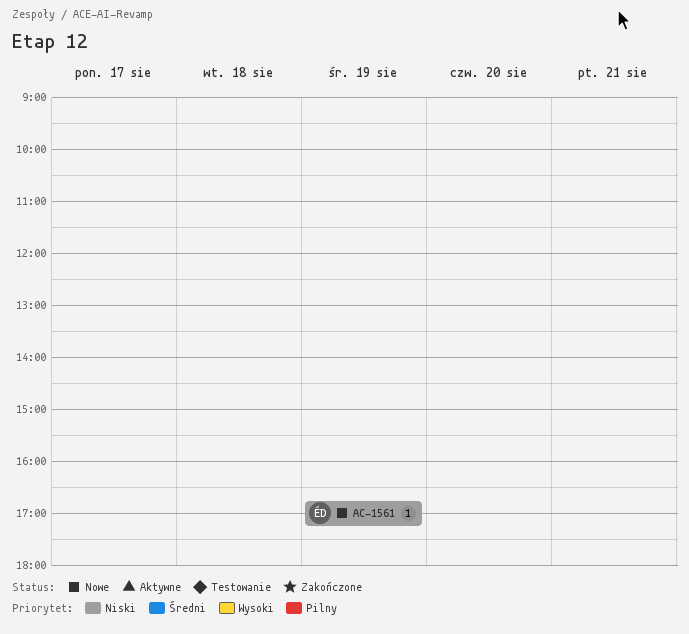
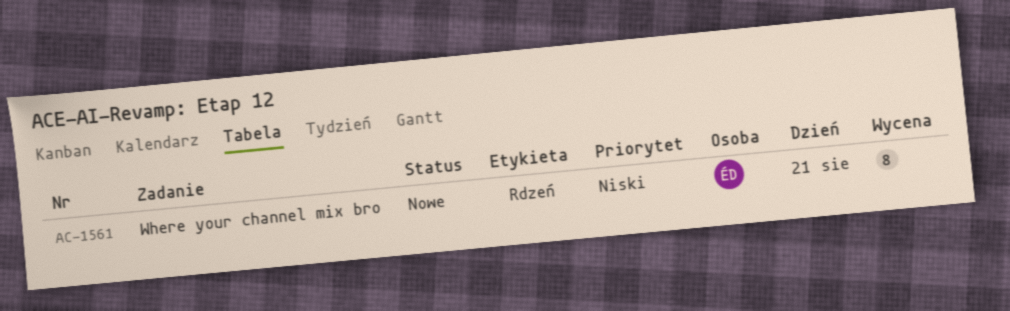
AC-1561, estimate: 1 -> 8
AC-1561, day: Aug 19 -> Aug 21

